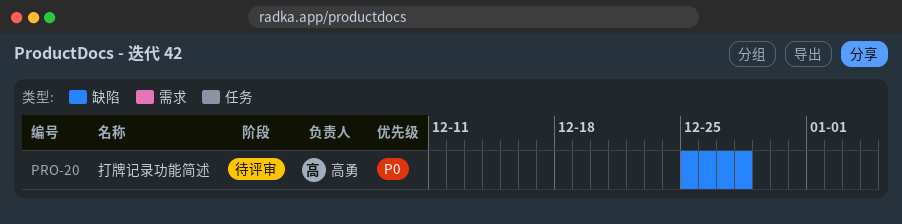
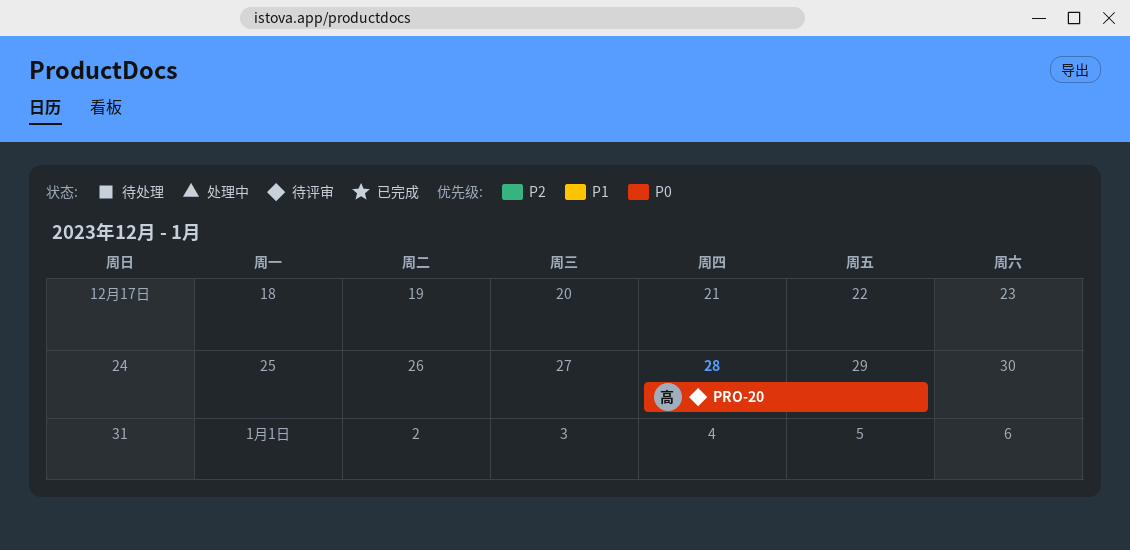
PRO-20, start: Dec 25 -> Dec 28
PRO-20, due: Dec 28 -> Dec 29

